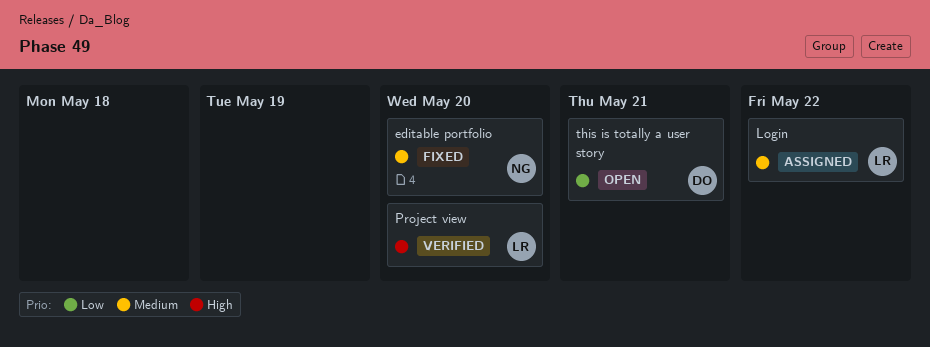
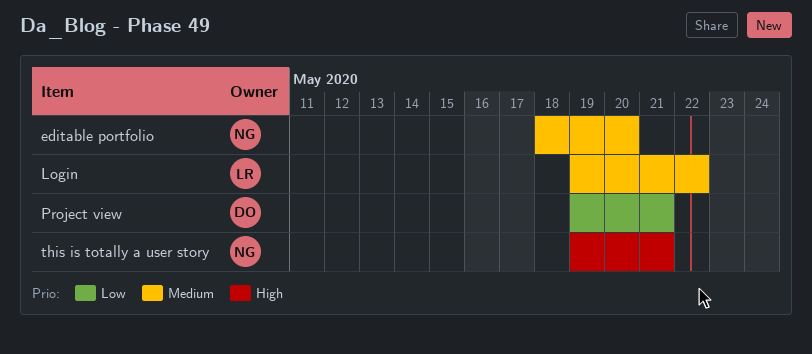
Project view, owner: LR -> DO
Project view, priority: High -> Low
Project view, due: May 20 -> May 21
this is totally a user story, owner: DO -> NG
this is totally a user story, priority: Low -> High

